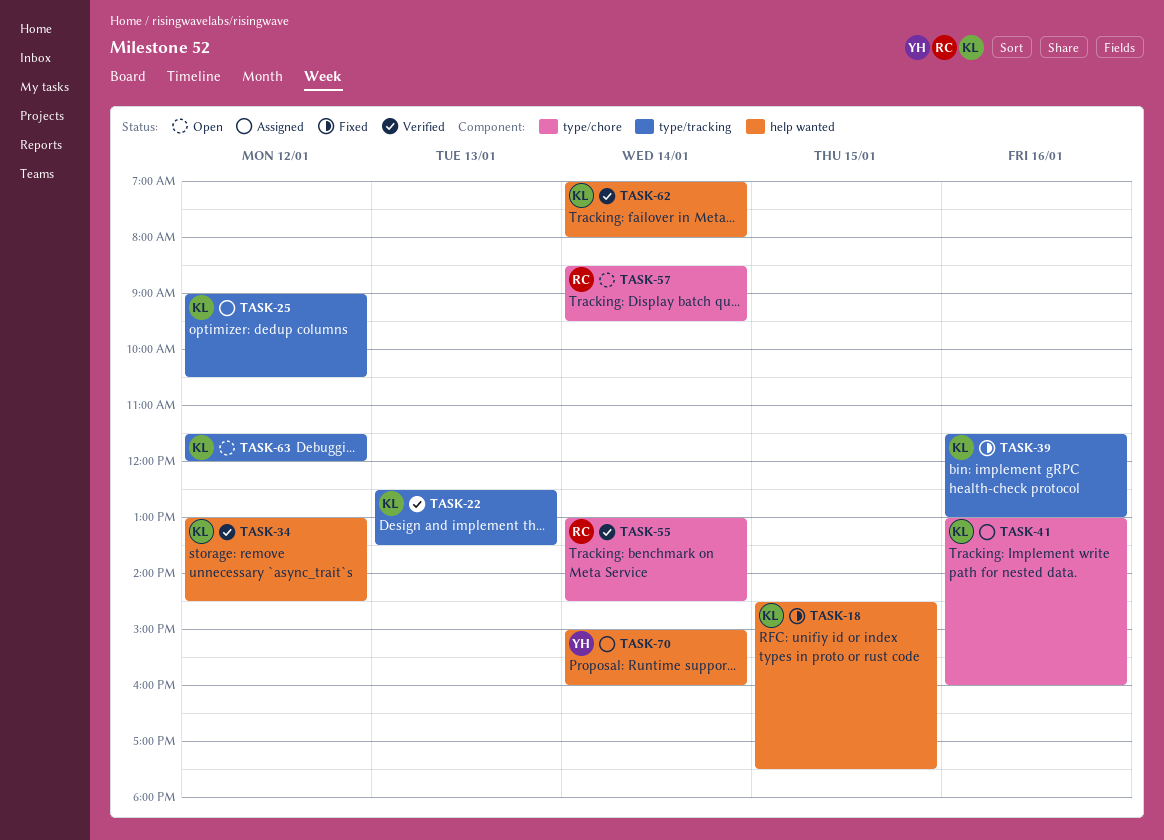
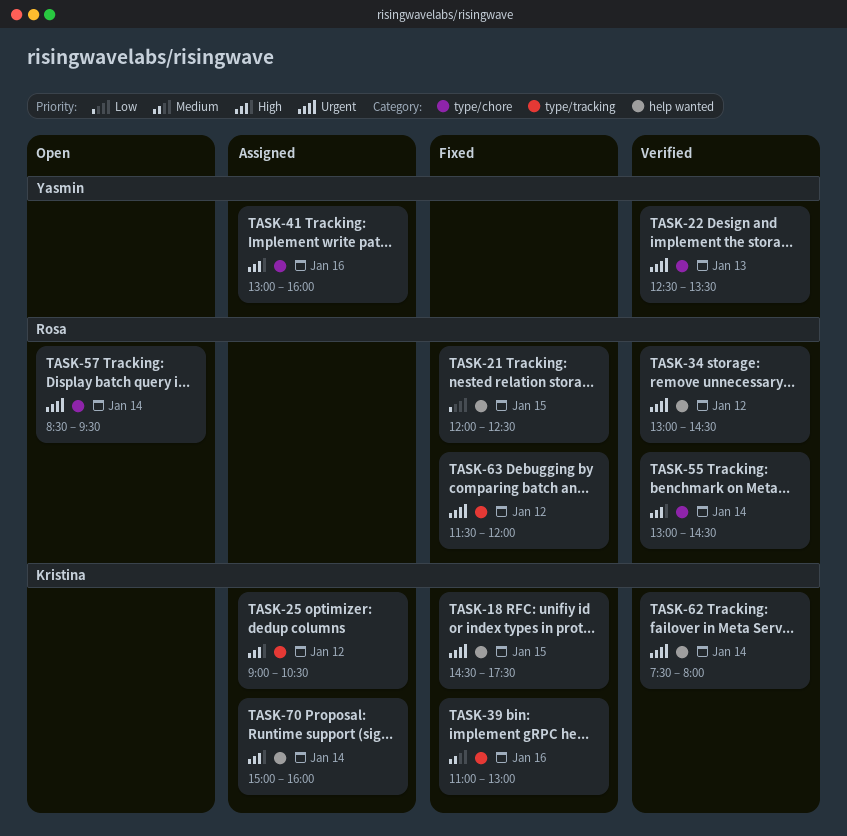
TASK-21: none -> present
TASK-22, owner: Kristina -> Yasmin
TASK-22, label: type/tracking -> type/chore
TASK-34, owner: Kristina -> Rosa
TASK-39, begins: 11:30 -> 11:00
TASK-41, owner: Kristina -> Yasmin
TASK-62, begins: 07:00 -> 07:30
TASK-63, status: Open -> Fixed
TASK-63, owner: Kristina -> Rosa
TASK-70, owner: Yasmin -> Kristina

